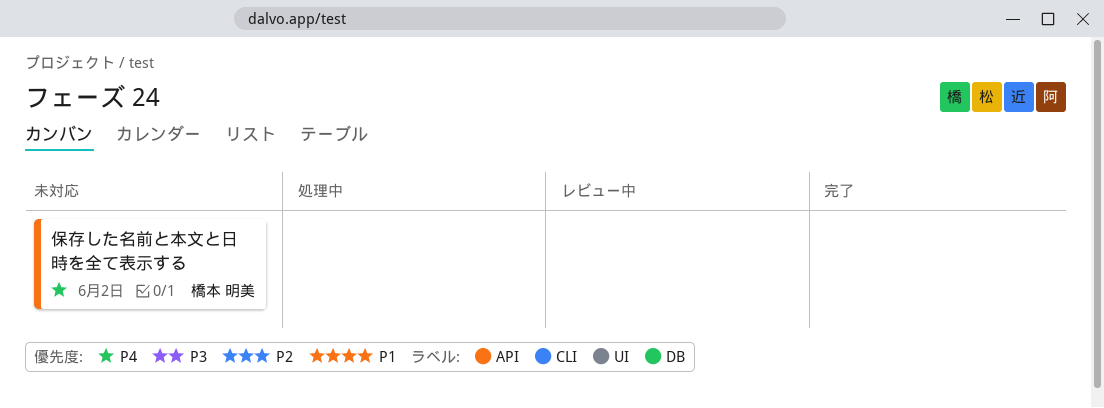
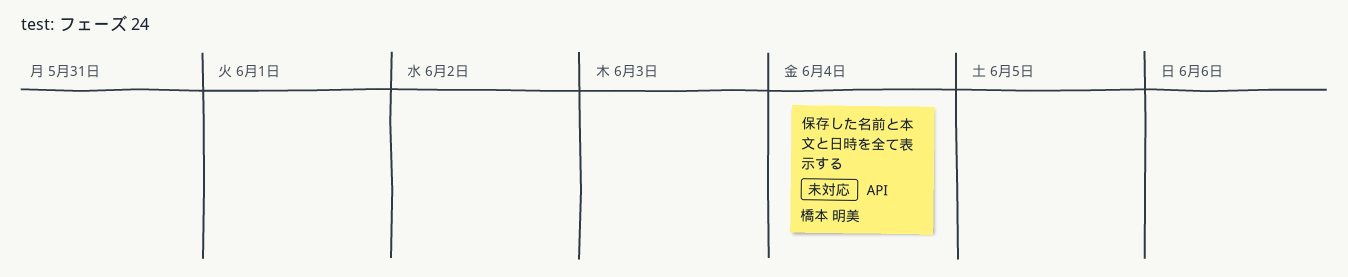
保存した名前と本文と日時を全て表示する, due: Jun 2 -> Jun 4

